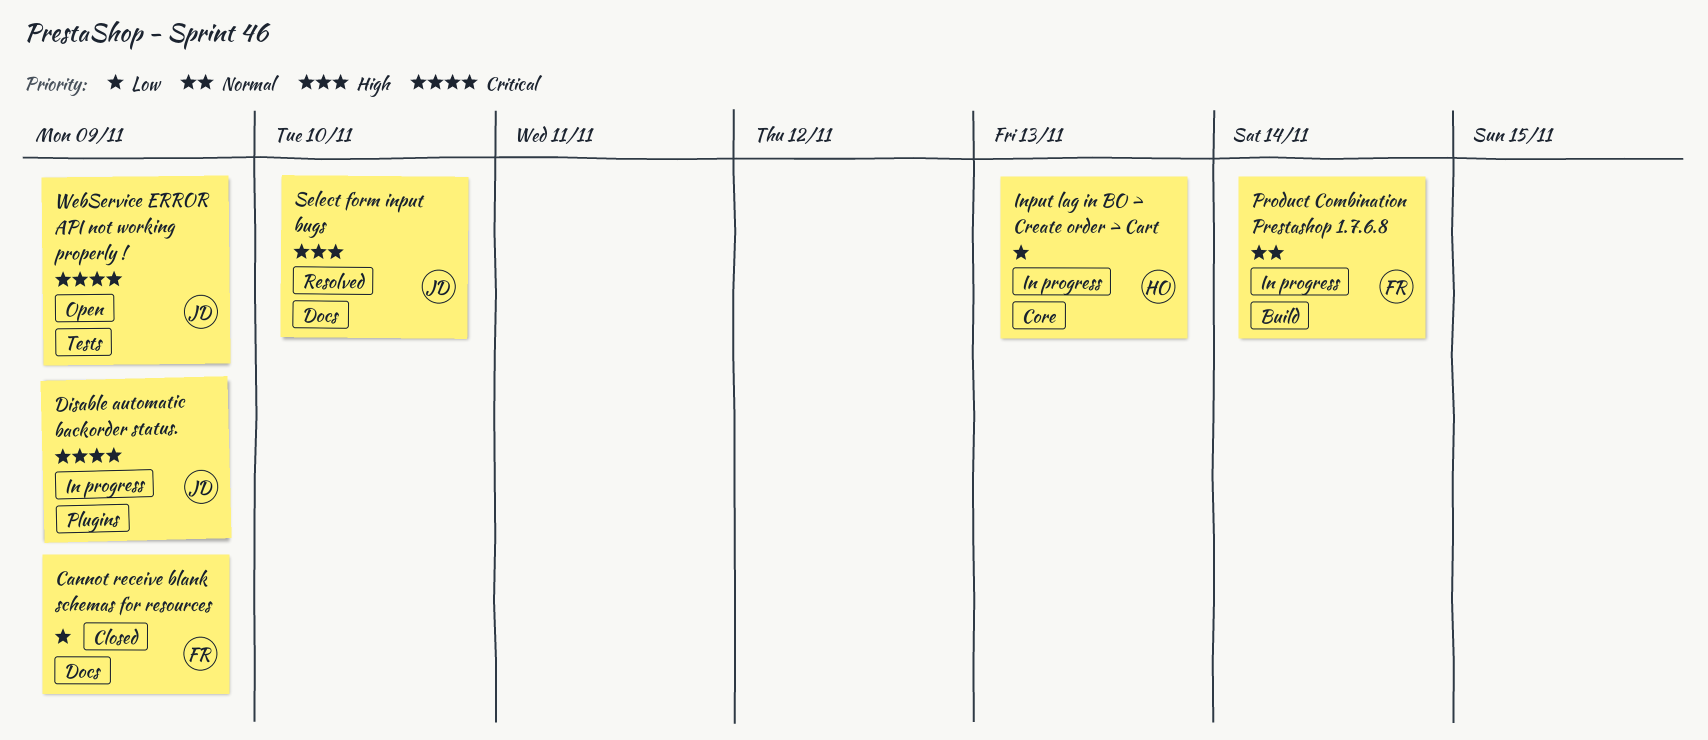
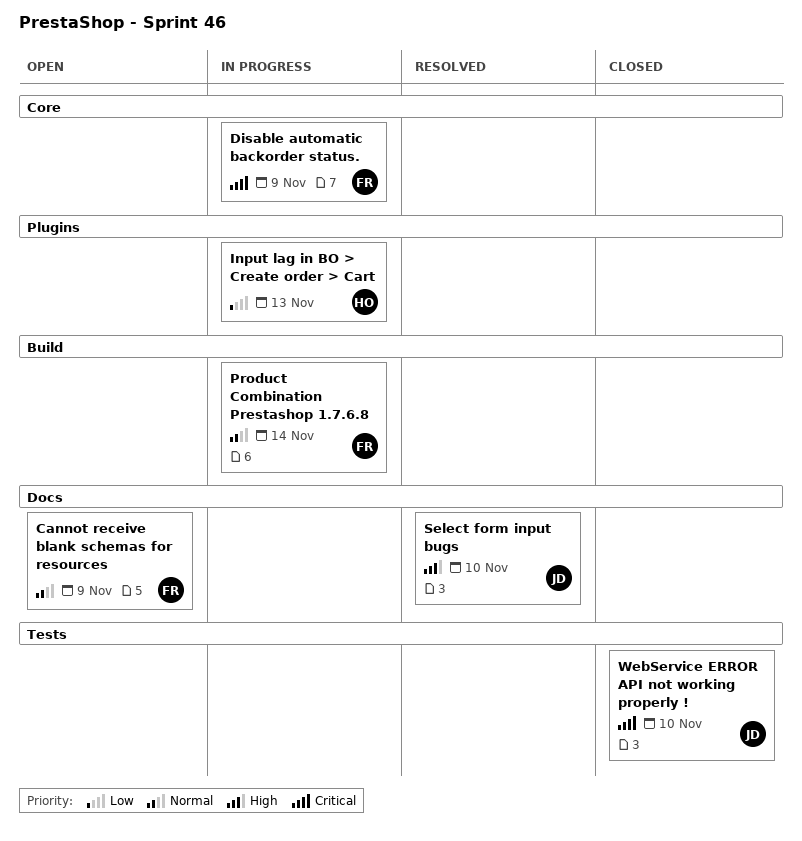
Cannot receive blank schemas for resources, status: Closed -> Open
Cannot receive blank schemas for resources, priority: Low -> Normal
Disable automatic backorder status., owner: JD -> FR
Disable automatic backorder status., label: Plugins -> Core
Input lag in BO > Create order > Cart, label: Core -> Plugins
WebService ERROR API not working properly !, status: Open -> Closed
WebService ERROR API not working properly !, due: Nov 9 -> Nov 10

